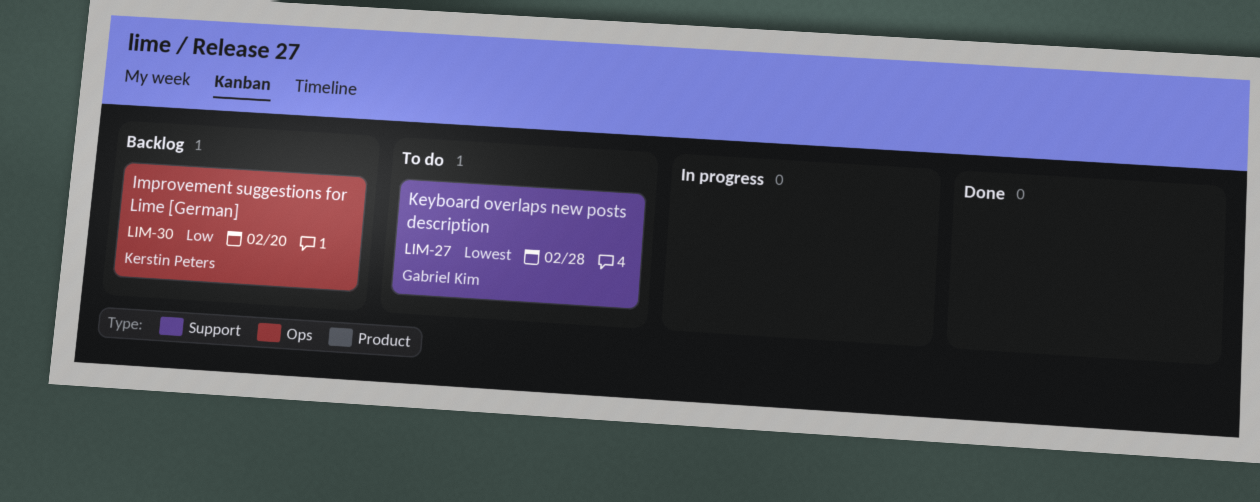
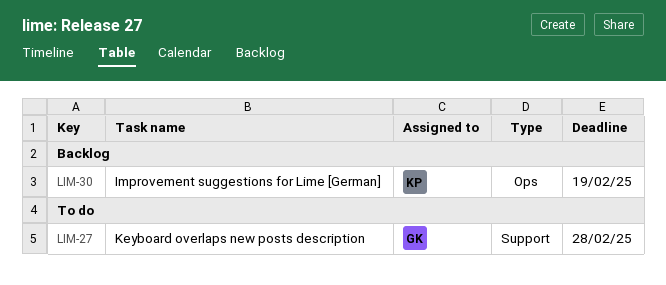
LIM-30, due: Feb 20 -> Feb 19

